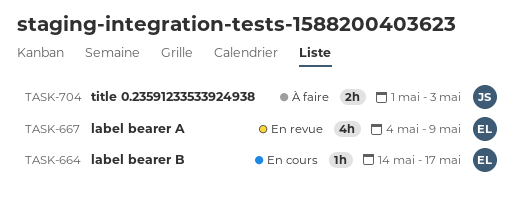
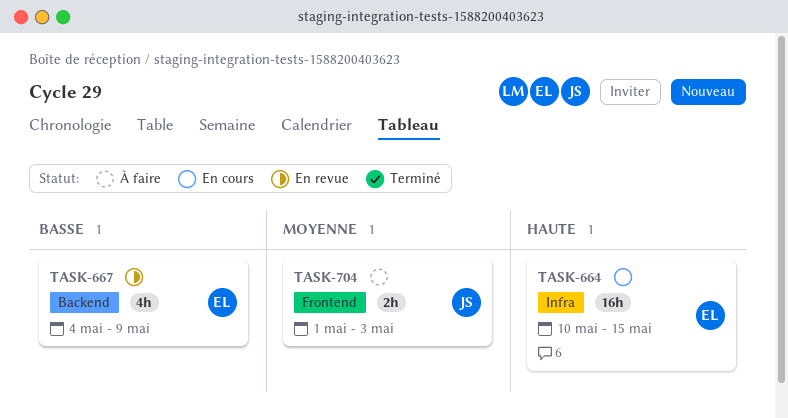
TASK-664, estimate: 1h -> 16h
TASK-664, start: May 14 -> May 10
TASK-664, due: May 17 -> May 15

